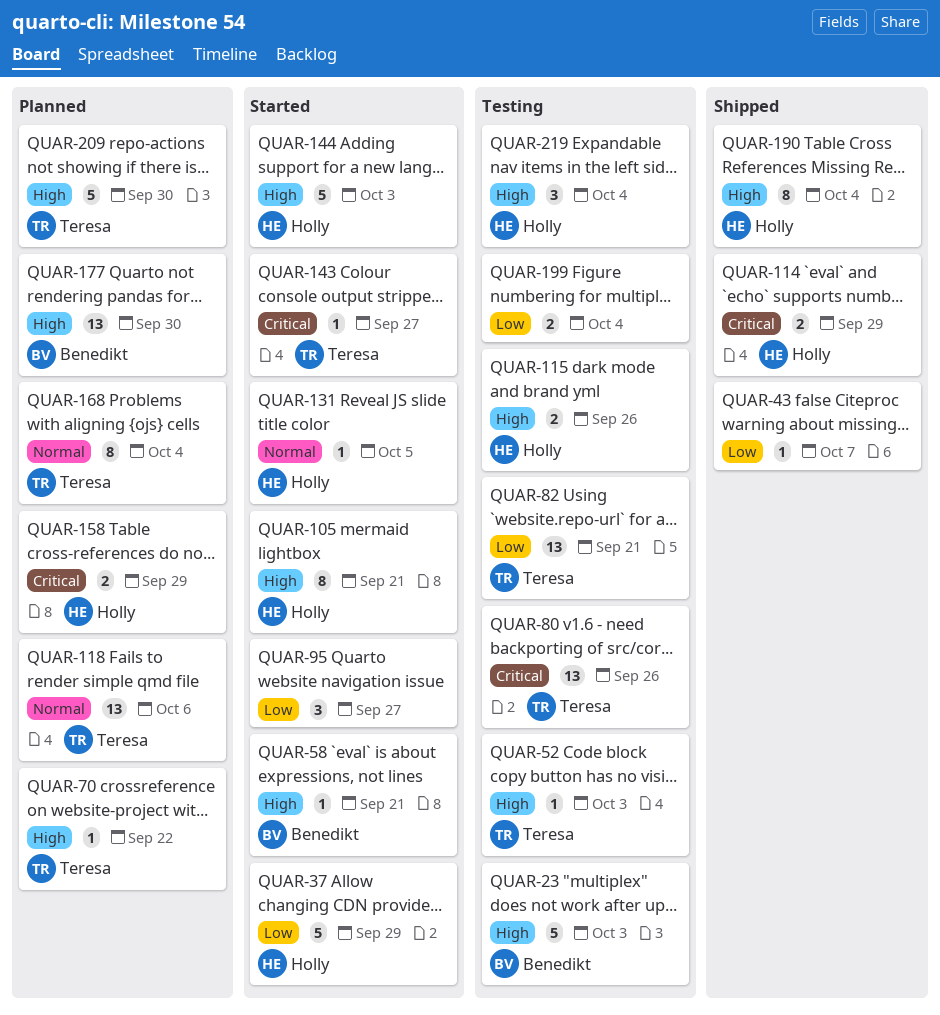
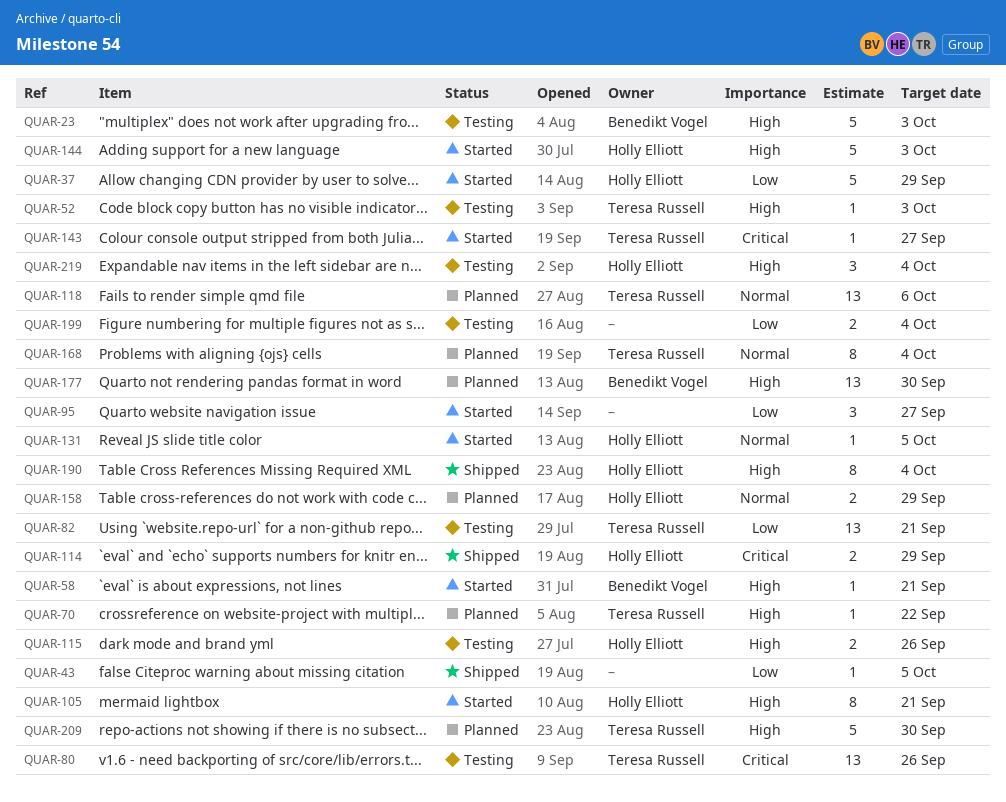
QUAR-43, due: Oct 7 -> Oct 5
QUAR-158, priority: Critical -> Normal

